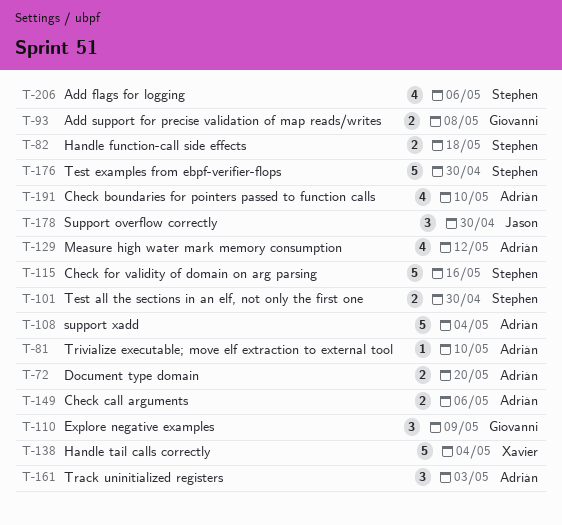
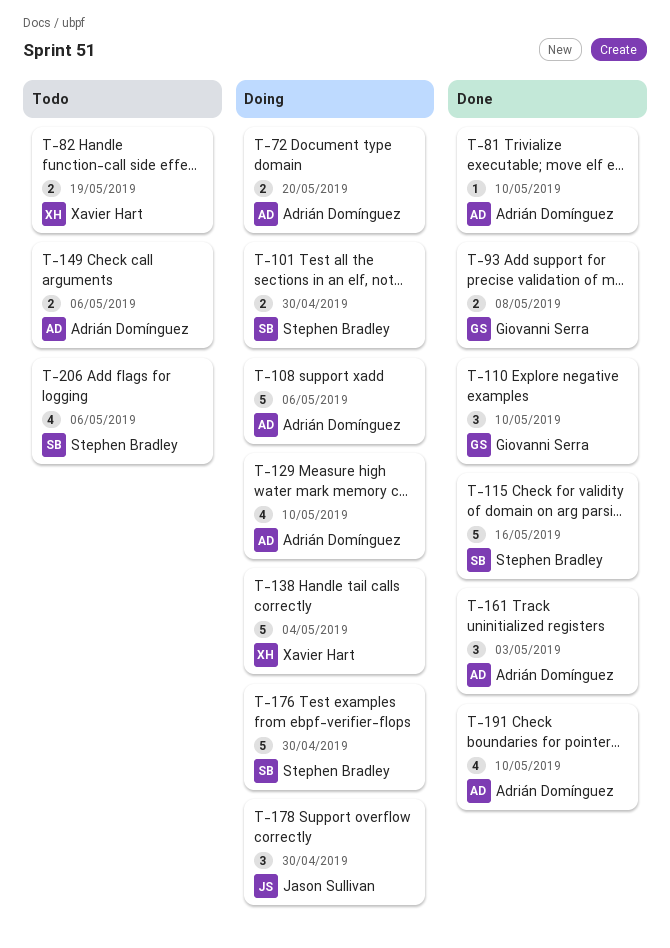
T-82, owner: Stephen Bradley -> Xavier Hart
T-82, due: May 18 -> May 19
T-108, due: May 4 -> May 6
T-110, due: May 9 -> May 10
T-129, due: May 12 -> May 10

